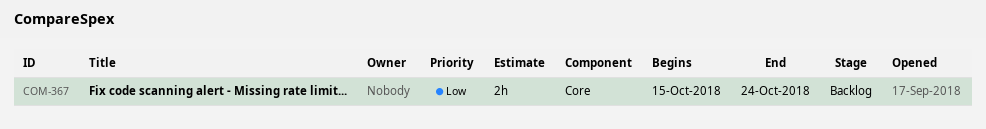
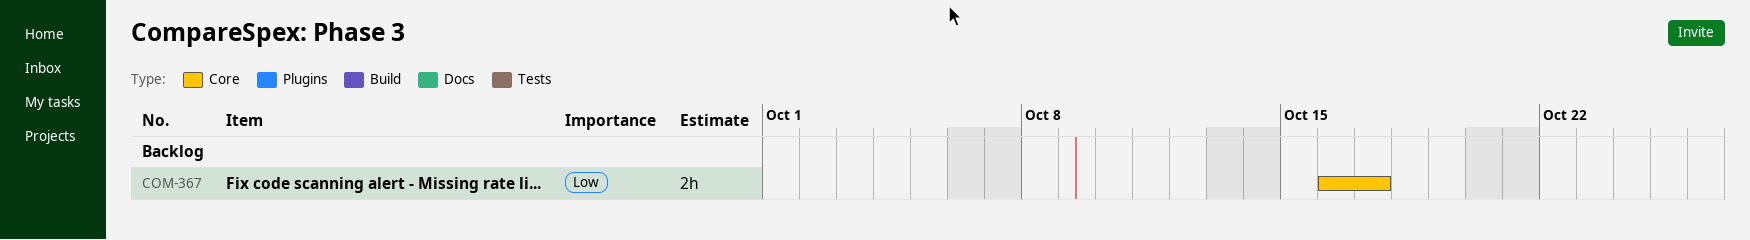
COM-367, start: Oct 15 -> Oct 16
COM-367, due: Oct 24 -> Oct 17

